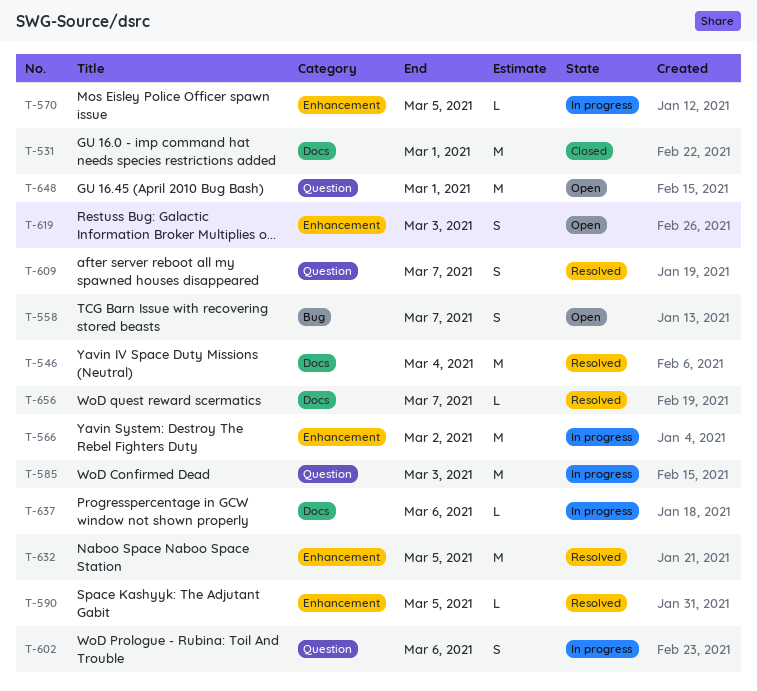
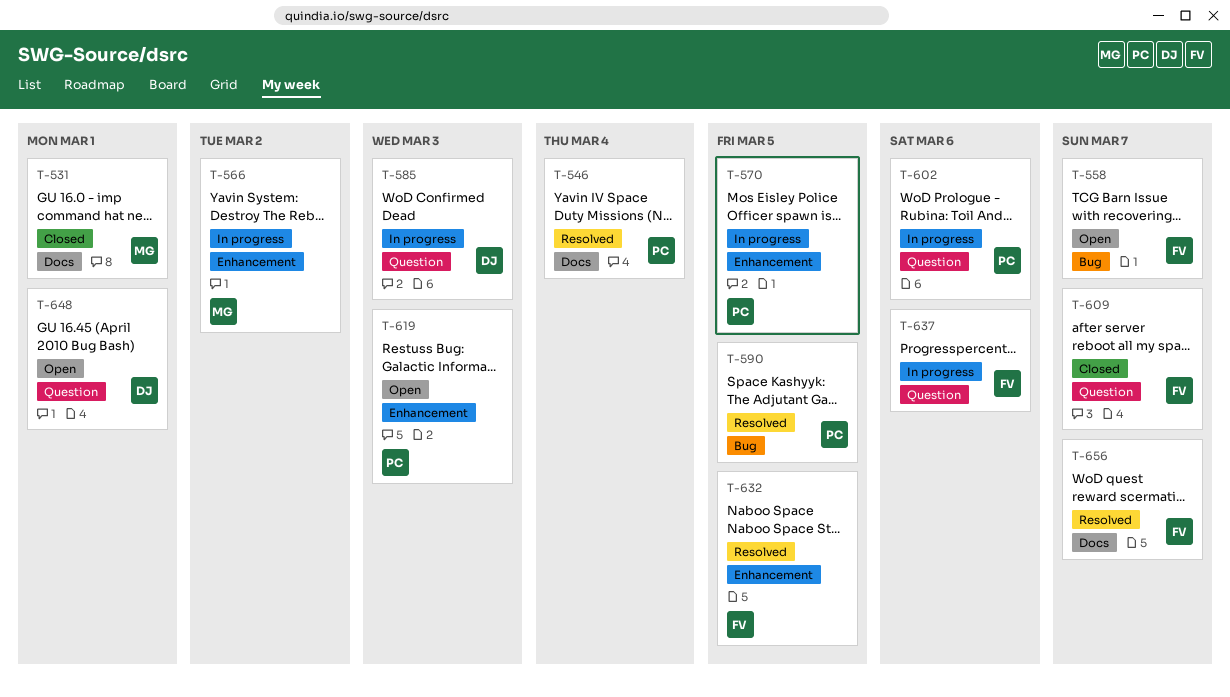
T-590, label: Enhancement -> Bug
T-609, status: Resolved -> Closed
T-637, label: Docs -> Question

